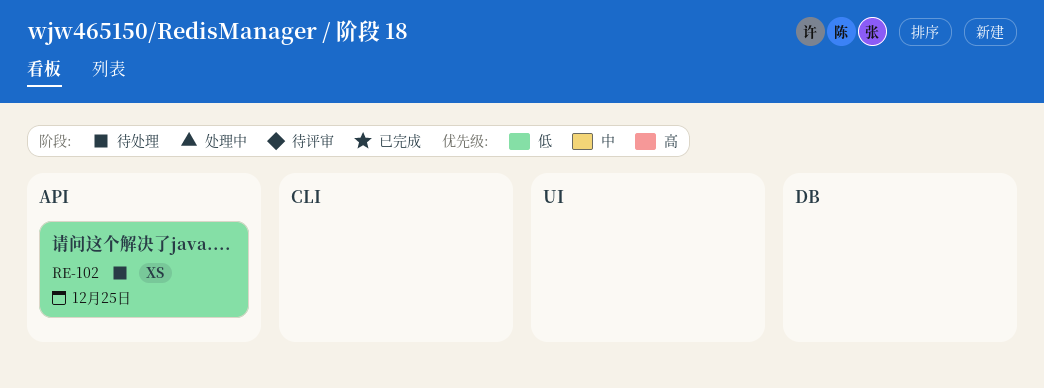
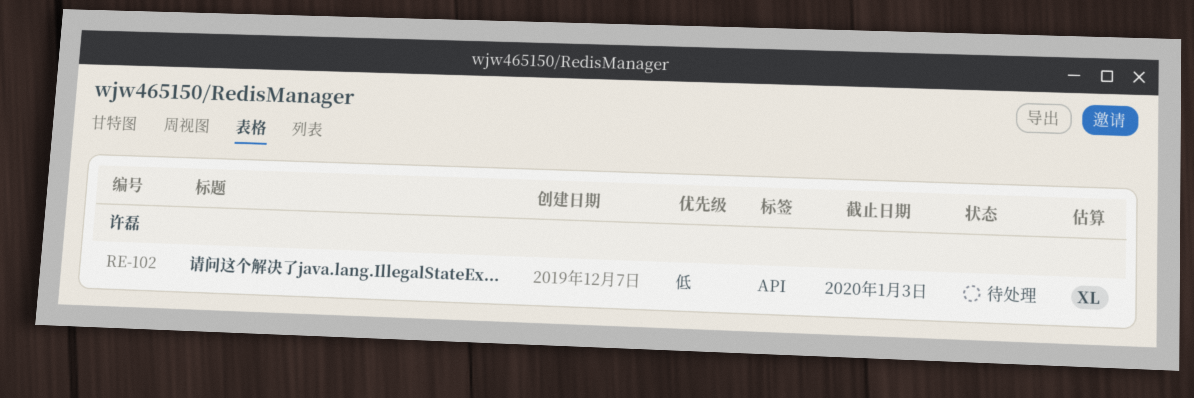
RE-102, estimate: XS -> XL
RE-102, due: Dec 25 -> Jan 3

